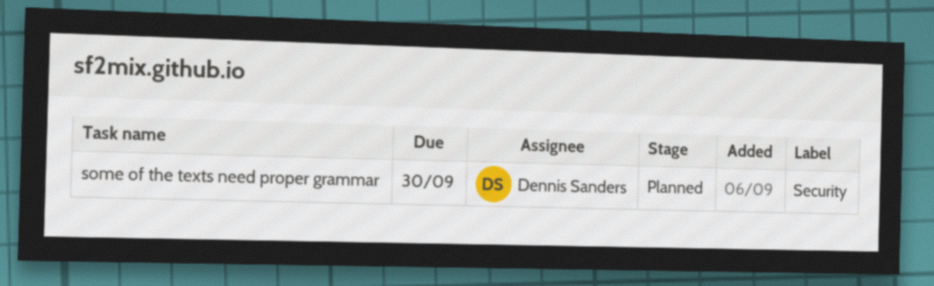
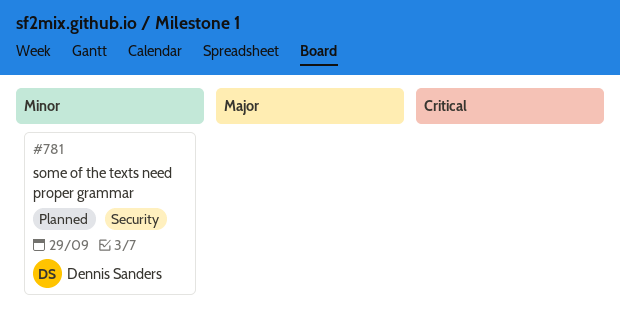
some of the texts need proper grammar, due: Sep 30 -> Sep 29

